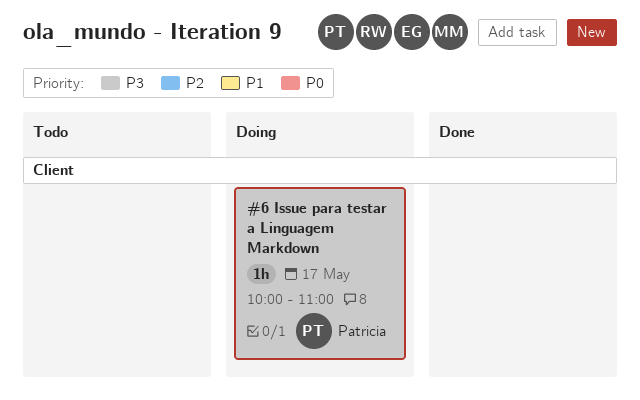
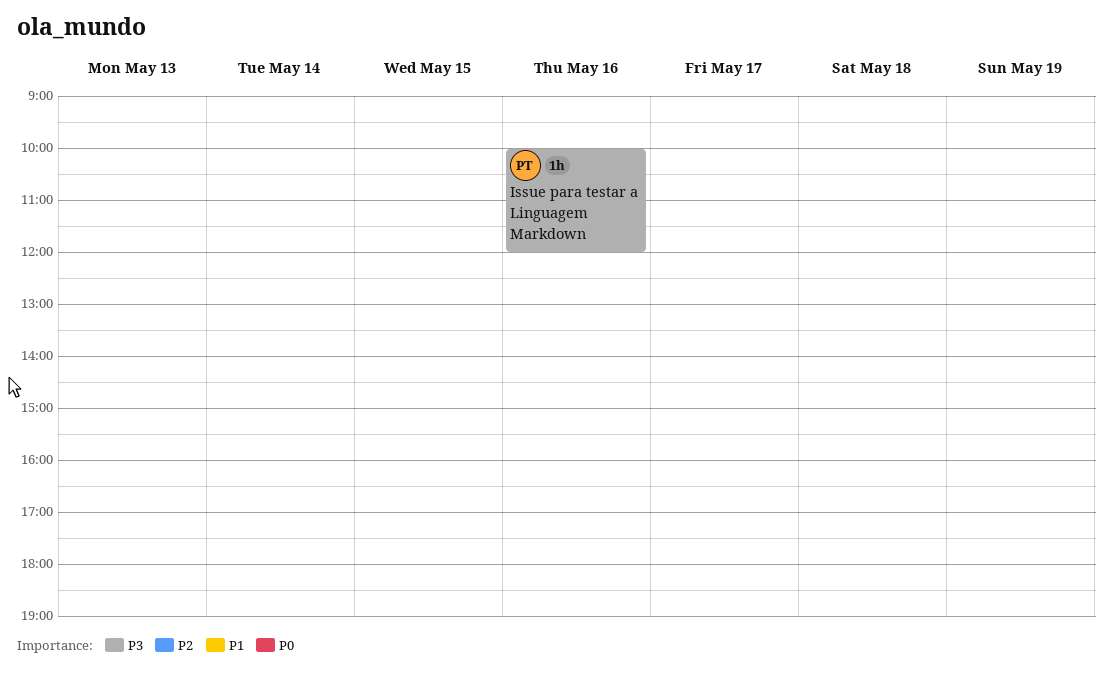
Issue para testar a Linguagem Markdown, day: May 17 -> May 16
Issue para testar a Linguagem Markdown, ends: 11:00 -> 12:00

